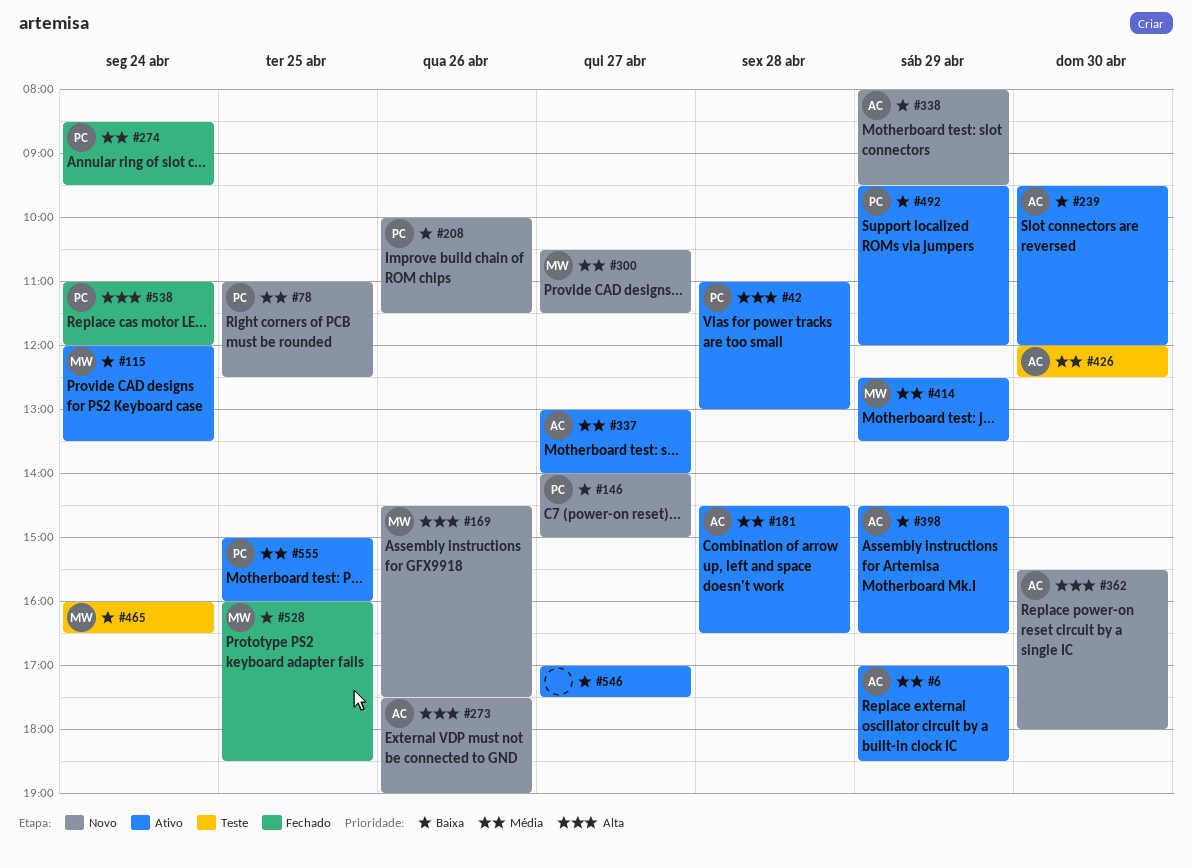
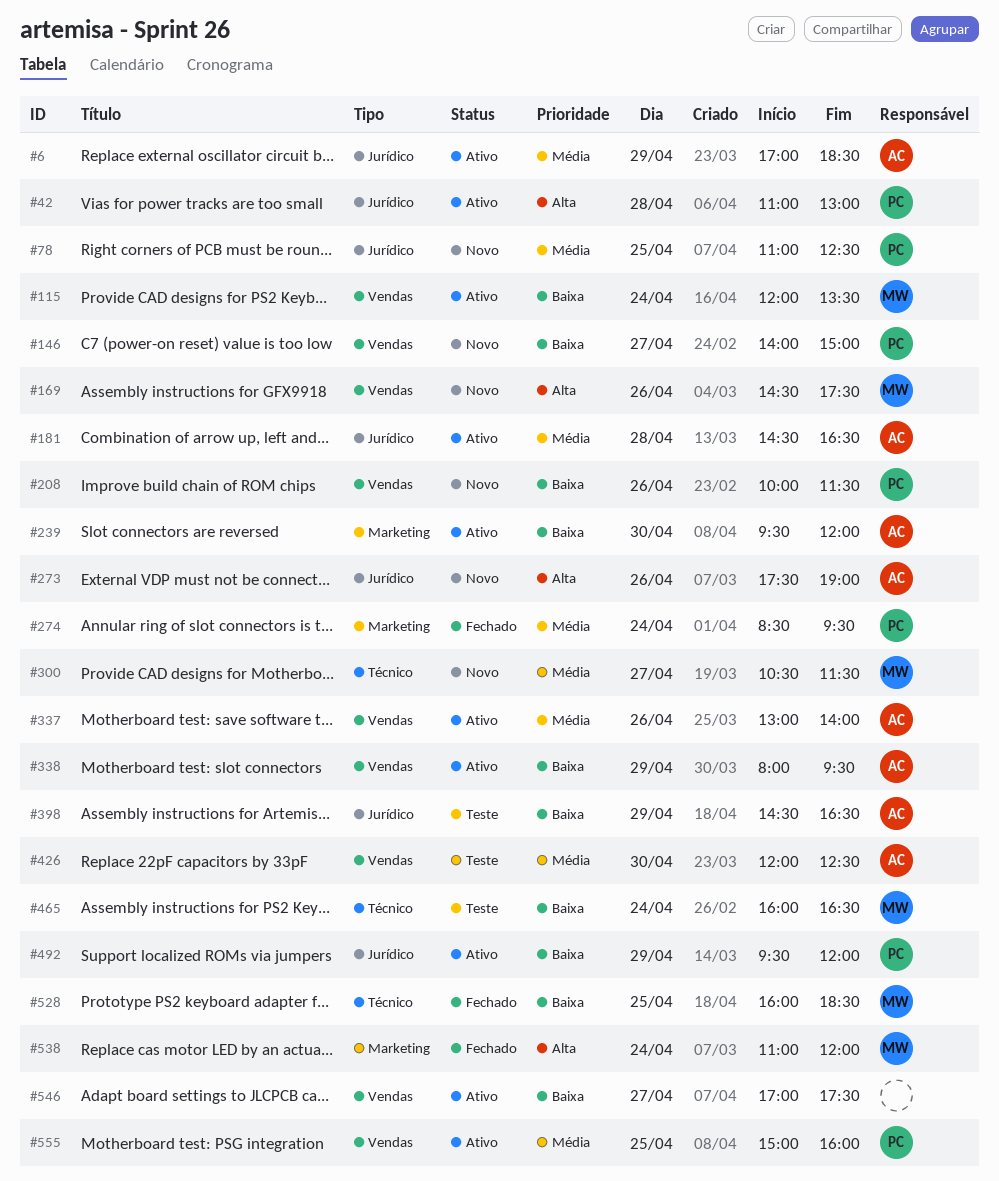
#337, day: Apr 27 -> Apr 26
#338, status: Novo -> Ativo
#362: present -> none
#398, status: Ativo -> Teste
#414: present -> none
#538, owner: PC -> MW

